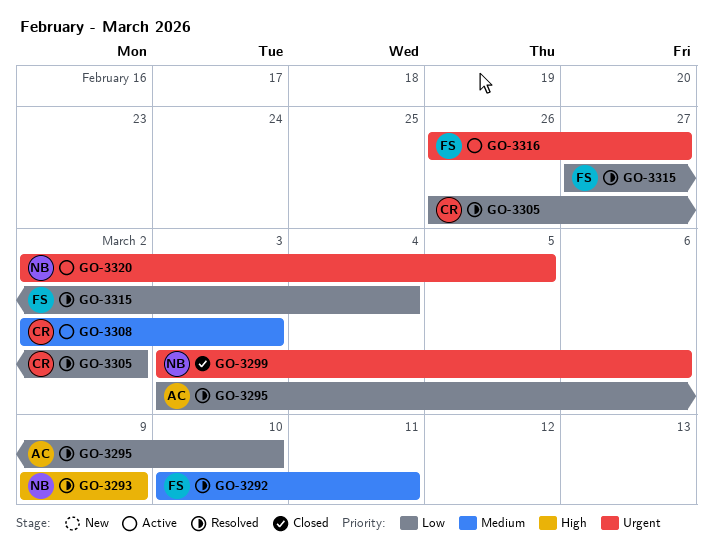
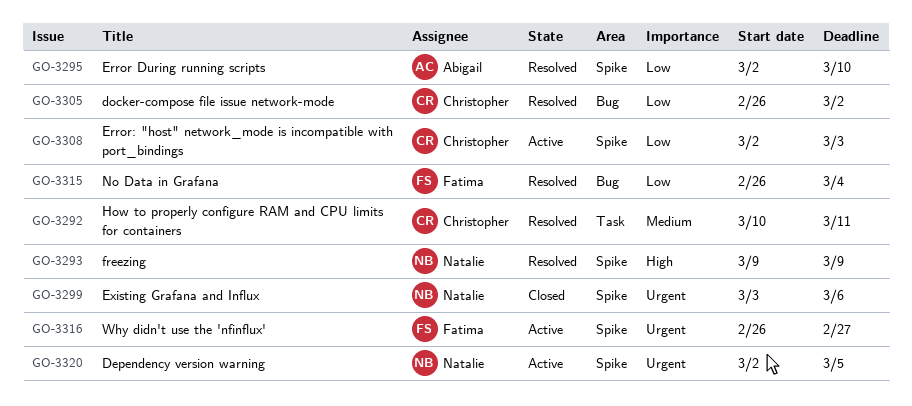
GO-3292, owner: Fatima -> Christopher
GO-3295, start: Mar 3 -> Mar 2
GO-3308, priority: Medium -> Low
GO-3315, start: Feb 27 -> Feb 26

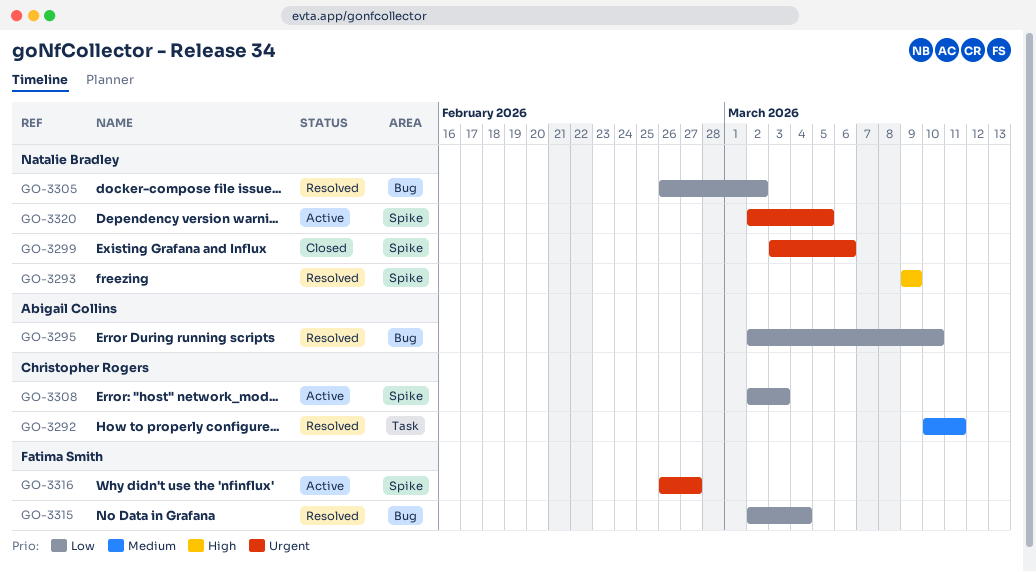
GO-3295, label: Spike -> Bug
GO-3305, owner: Christopher Rogers -> Natalie Bradley
GO-3315, start: Feb 26 -> Mar 2

